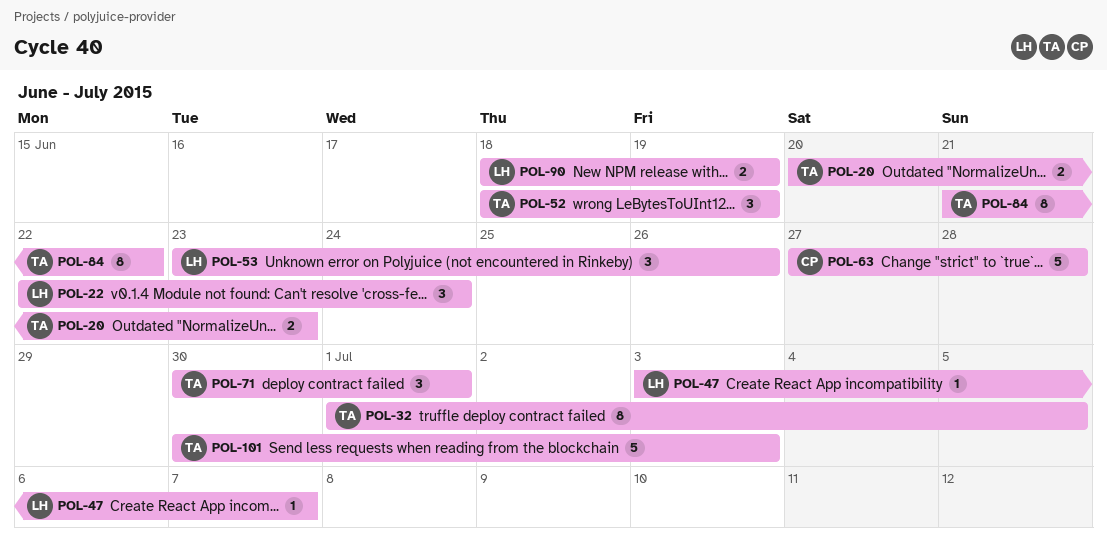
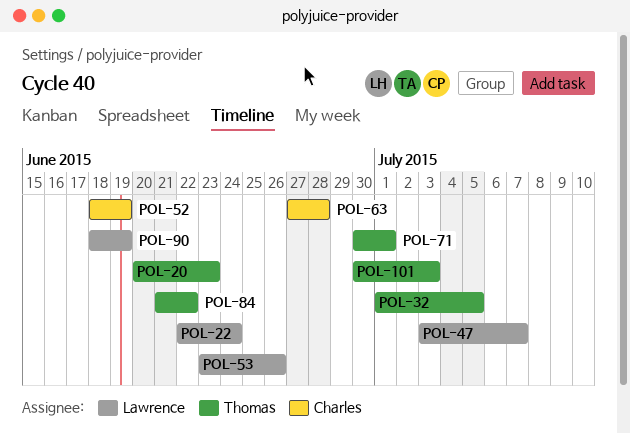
POL-52, owner: Thomas -> Charles

